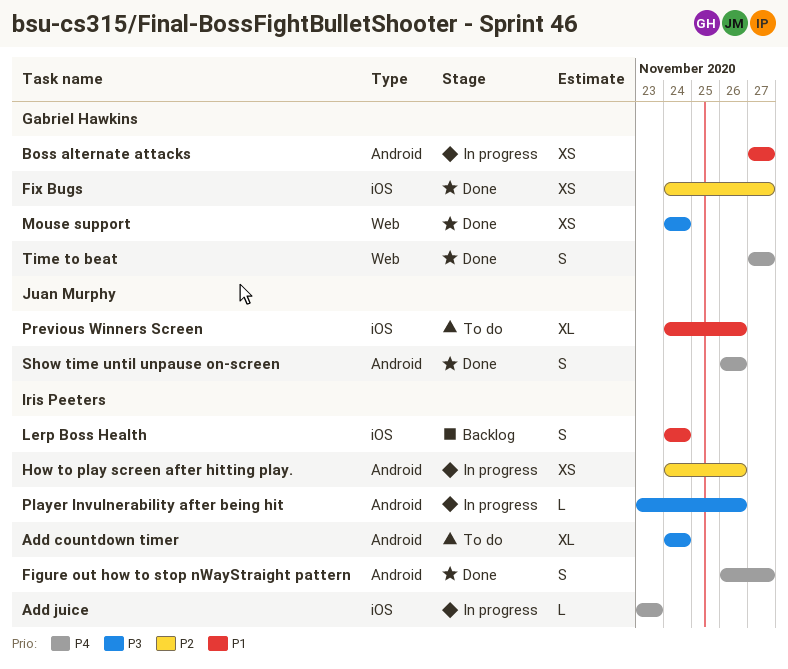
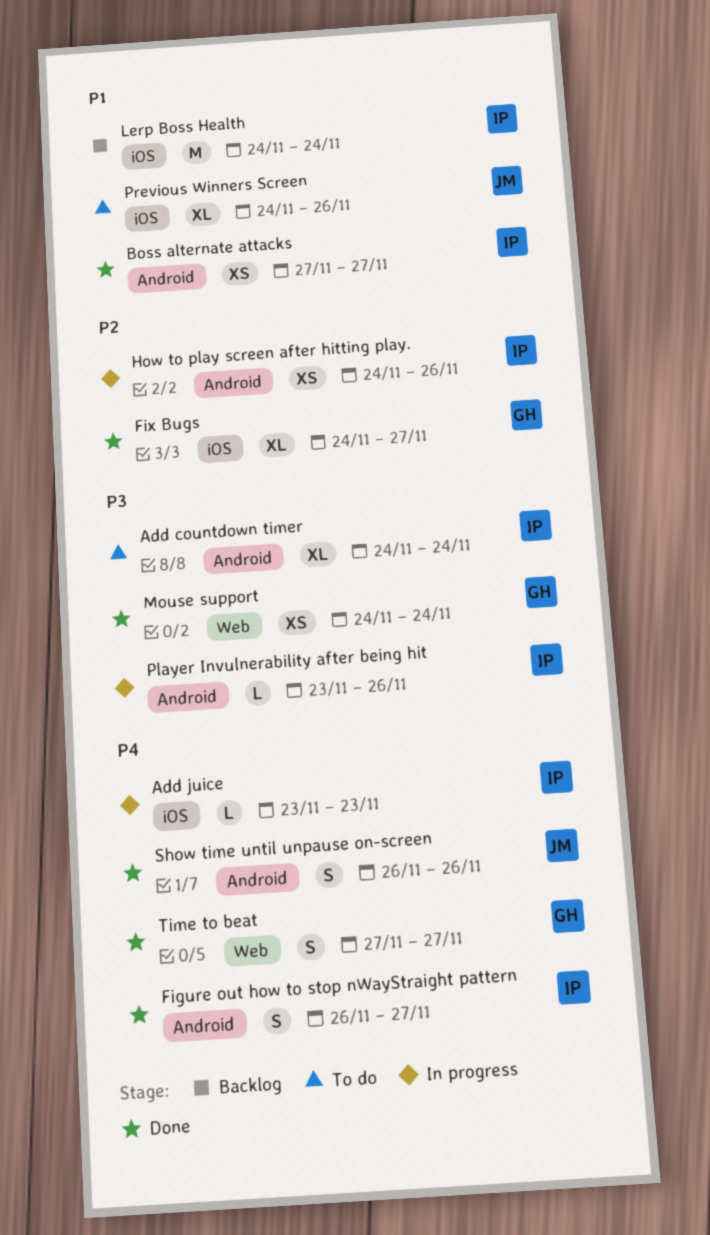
Boss alternate attacks, status: In progress -> Done
Boss alternate attacks, owner: Gabriel Hawkins -> Iris Peeters
Fix Bugs, estimate: XS -> XL
Lerp Boss Health, estimate: S -> M

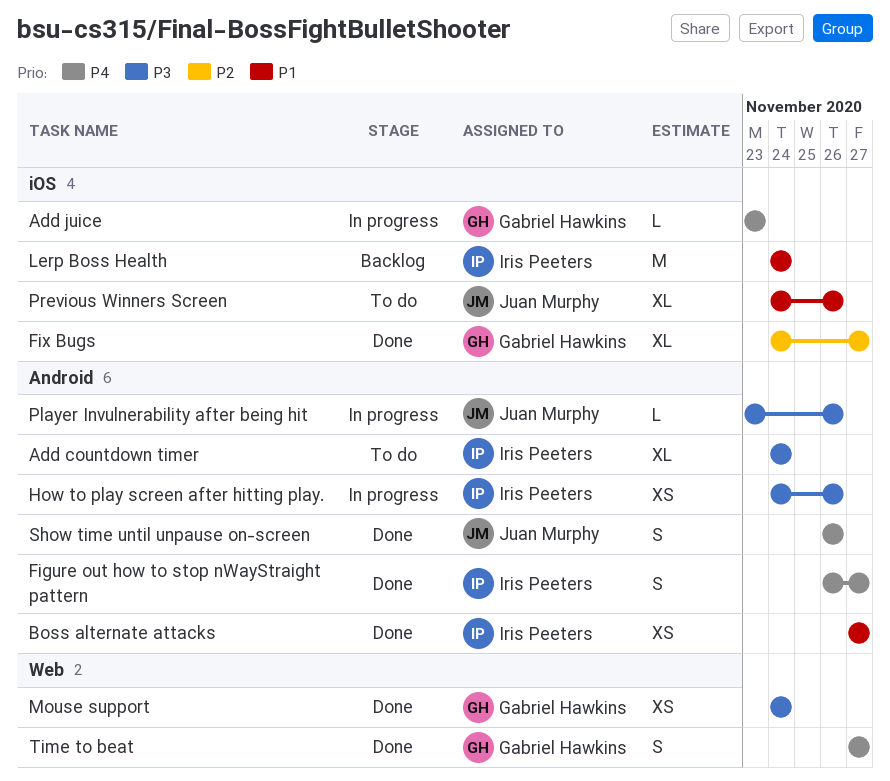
Add juice, owner: Iris Peeters -> Gabriel Hawkins
How to play screen after hitting play., priority: P2 -> P3
Player Invulnerability after being hit, owner: Iris Peeters -> Juan Murphy

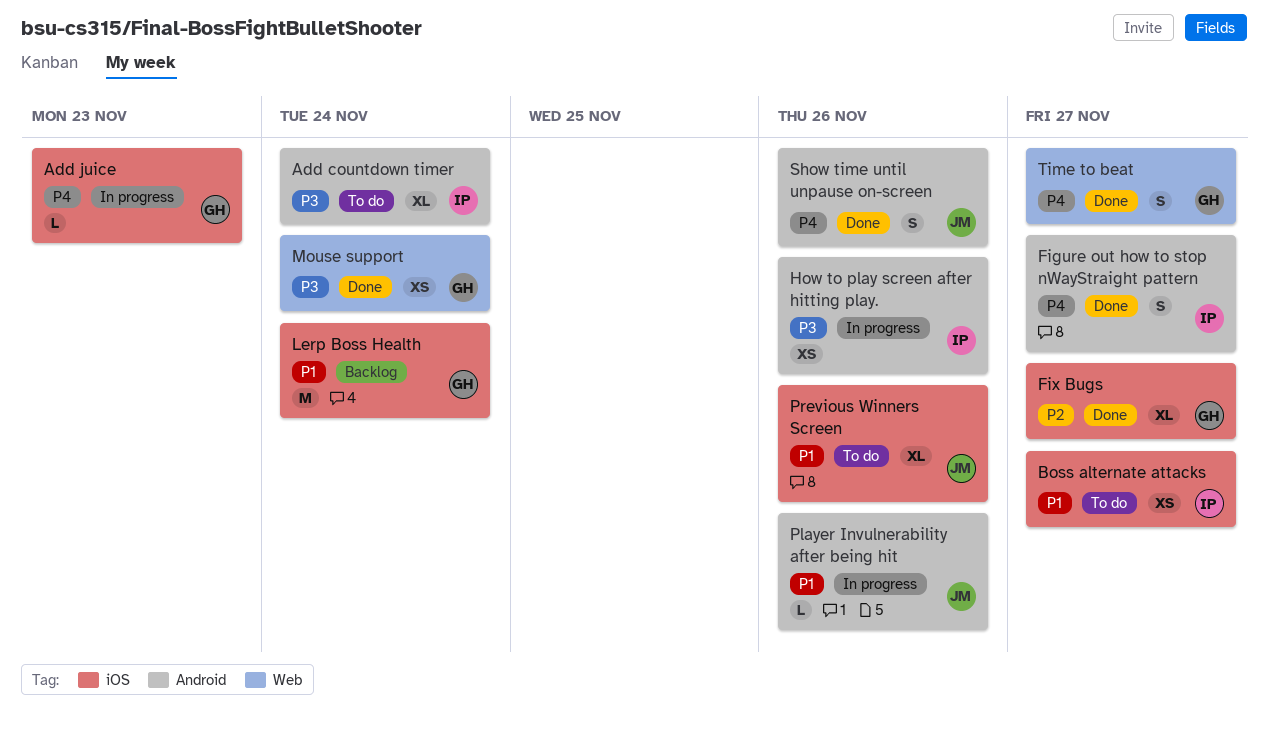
Boss alternate attacks, status: Done -> To do
Boss alternate attacks, label: Android -> iOS
Lerp Boss Health, owner: Iris Peeters -> Gabriel Hawkins
Player Invulnerability after being hit, priority: P3 -> P1

